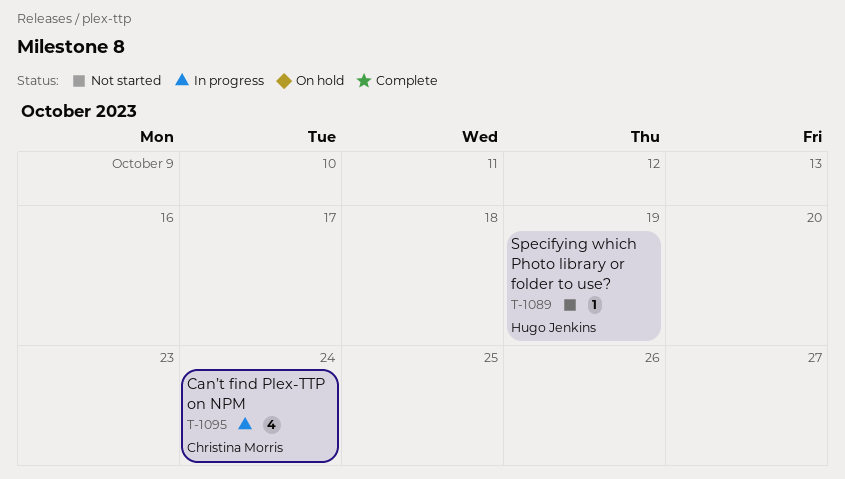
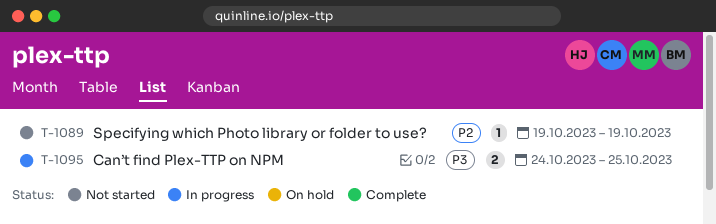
T-1095, estimate: 4 -> 2
T-1095, due: Oct 24 -> Oct 25

